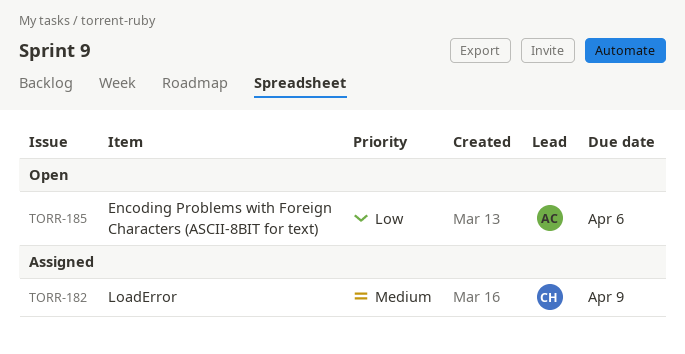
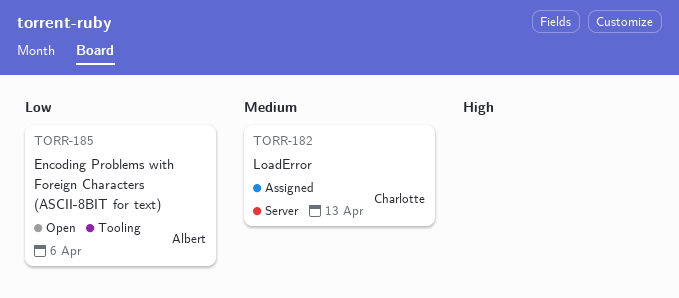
TORR-182, due: Apr 9 -> Apr 13

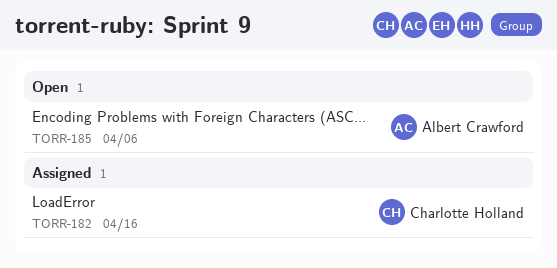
TORR-182, due: Apr 13 -> Apr 16

